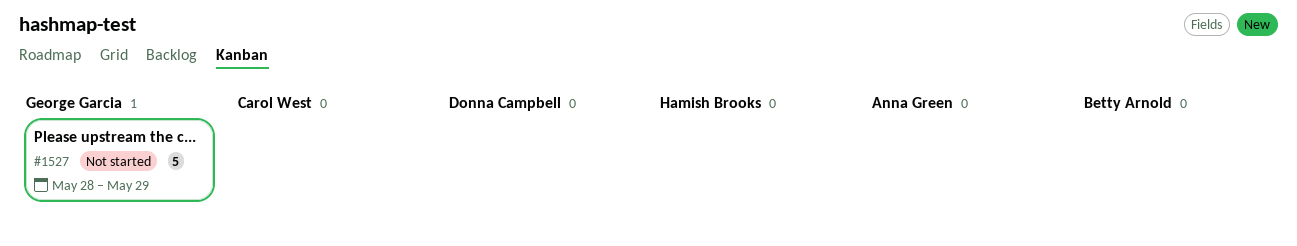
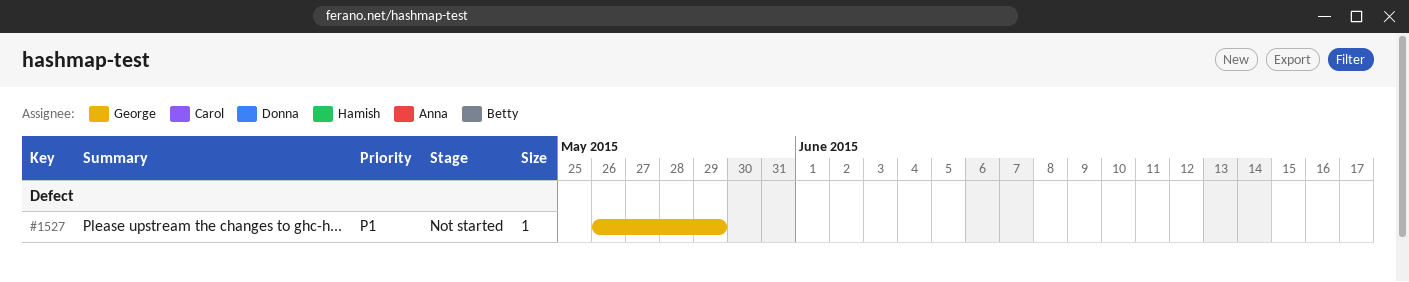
#1527, estimate: 5 -> 1
#1527, start: May 28 -> May 26

